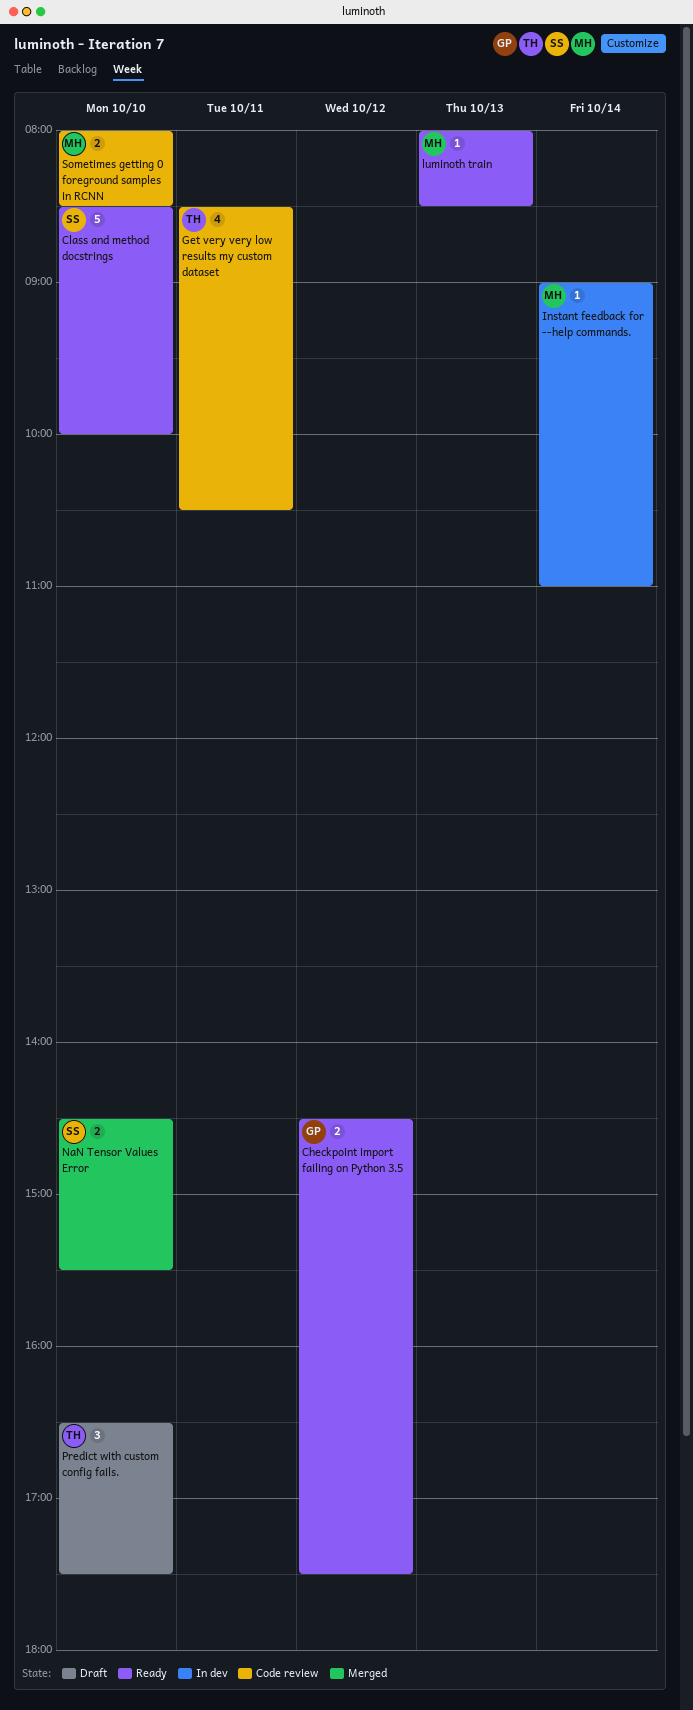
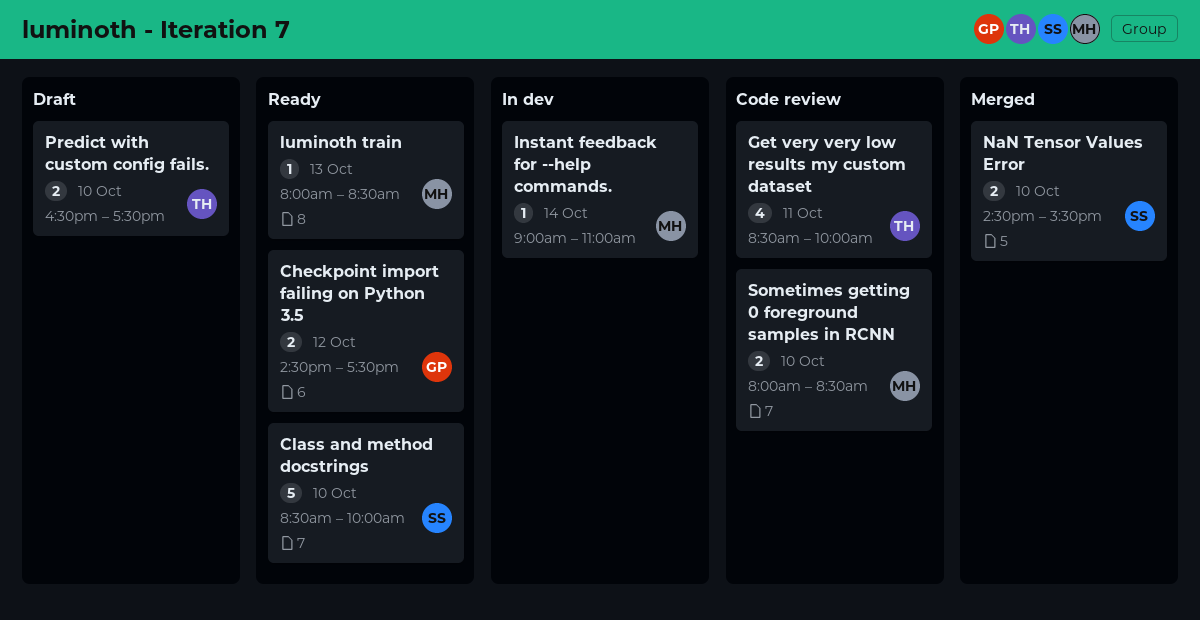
Get very very low results my custom dataset, ends: 10:30 -> 10:00
Predict with custom config fails., estimate: 3 -> 2

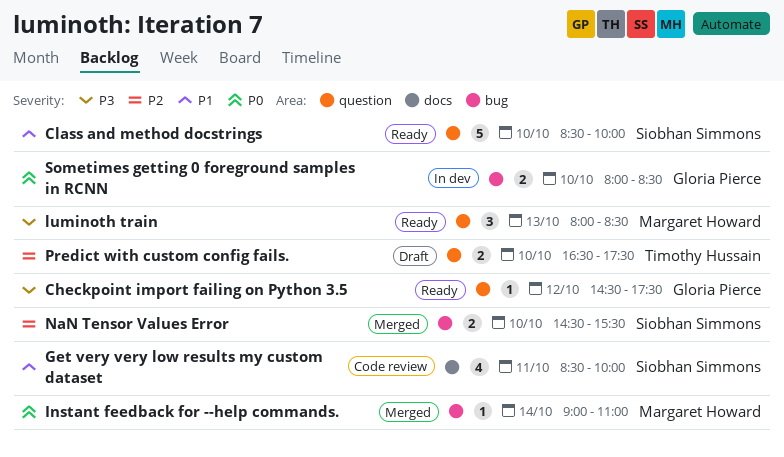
Checkpoint import failing on Python 3.5, estimate: 2 -> 1
Get very very low results my custom dataset, owner: Timothy Hussain -> Siobhan Simmons
Instant feedback for --help commands., status: In dev -> Merged
luminoth train, estimate: 1 -> 3
Sometimes getting 0 foreground samples in RCNN, status: Code review -> In dev
Sometimes getting 0 foreground samples in RCNN, owner: Margaret Howard -> Gloria Pierce

